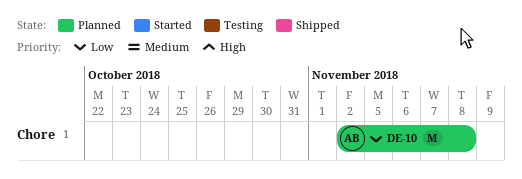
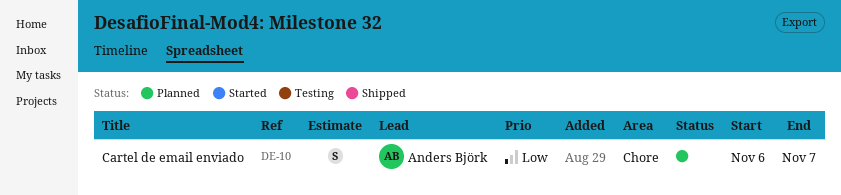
DE-10, estimate: M -> S
DE-10, start: Nov 2 -> Nov 6
DE-10, due: Nov 8 -> Nov 7

